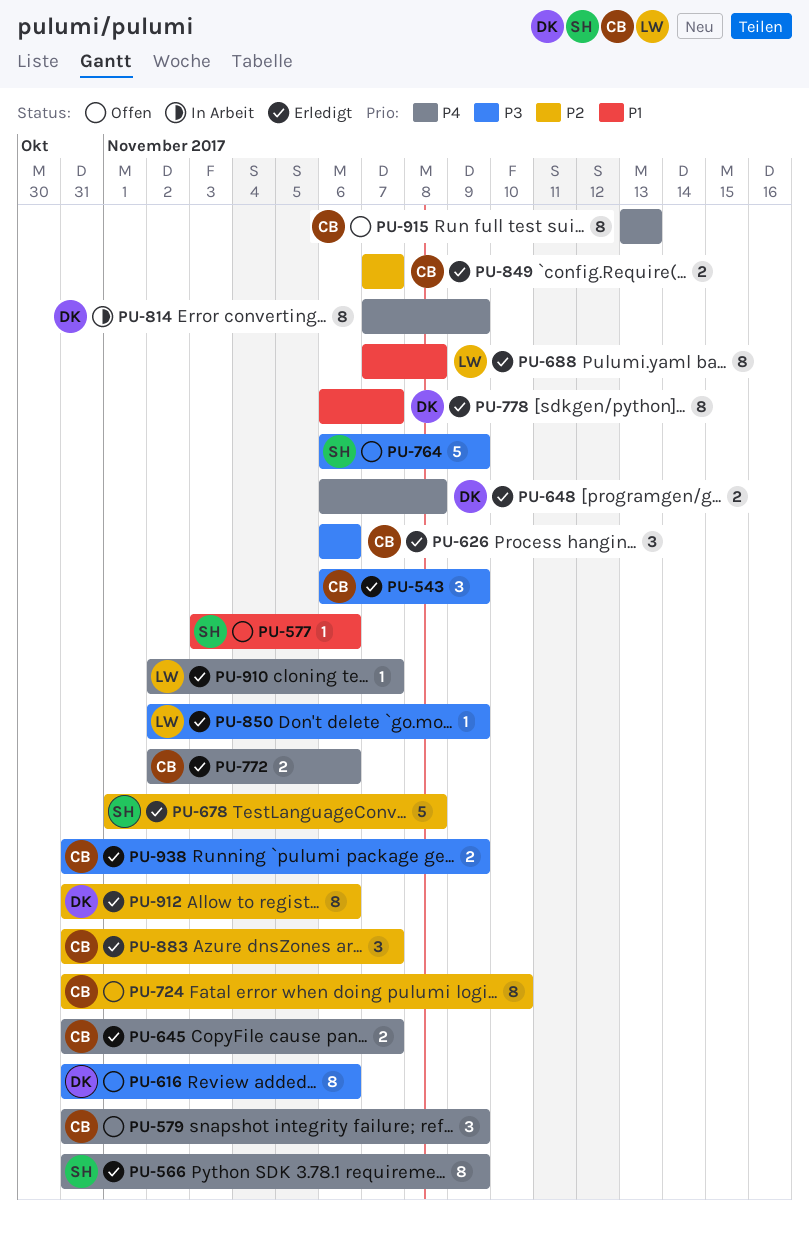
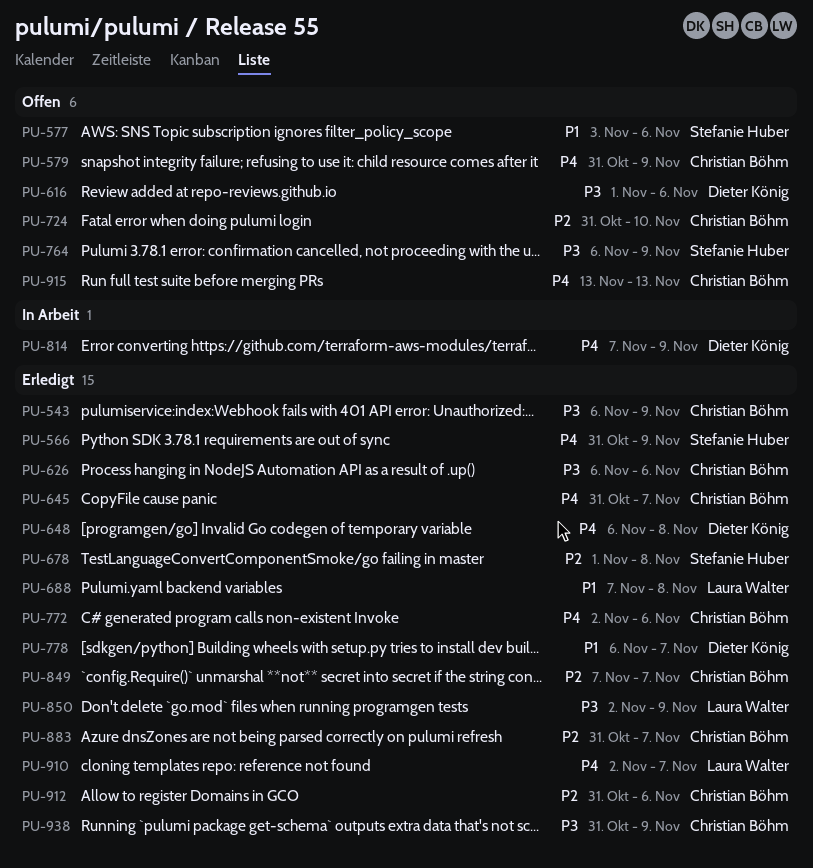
PU-616, start: Oct 31 -> Nov 1
PU-912, owner: Dieter König -> Christian Böhm

